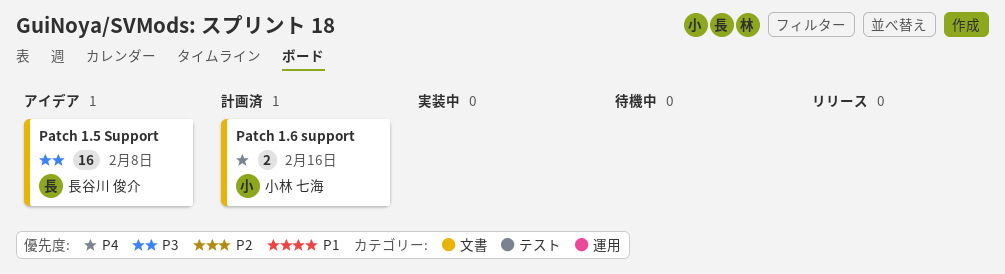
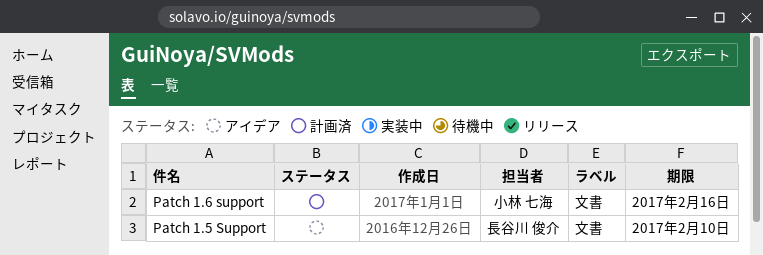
Patch 1.5 Support, due: Feb 8 -> Feb 10

